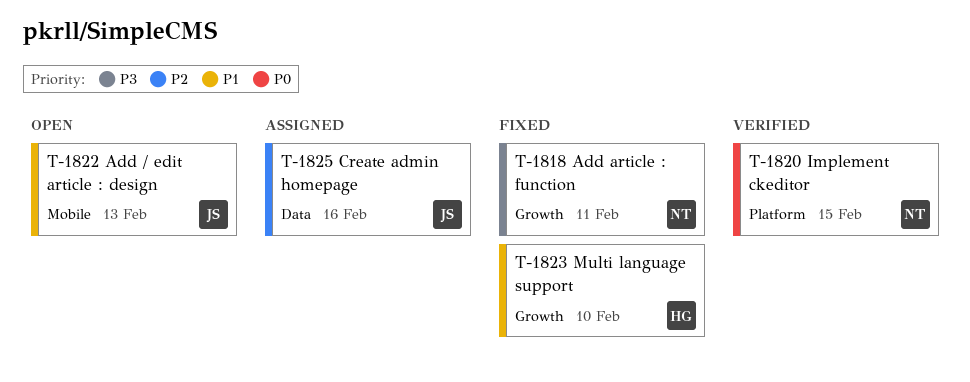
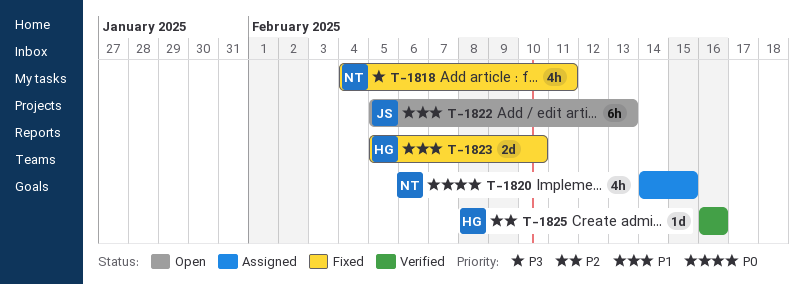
T-1820, status: Verified -> Assigned
T-1825, status: Assigned -> Verified
T-1825, owner: JS -> HG

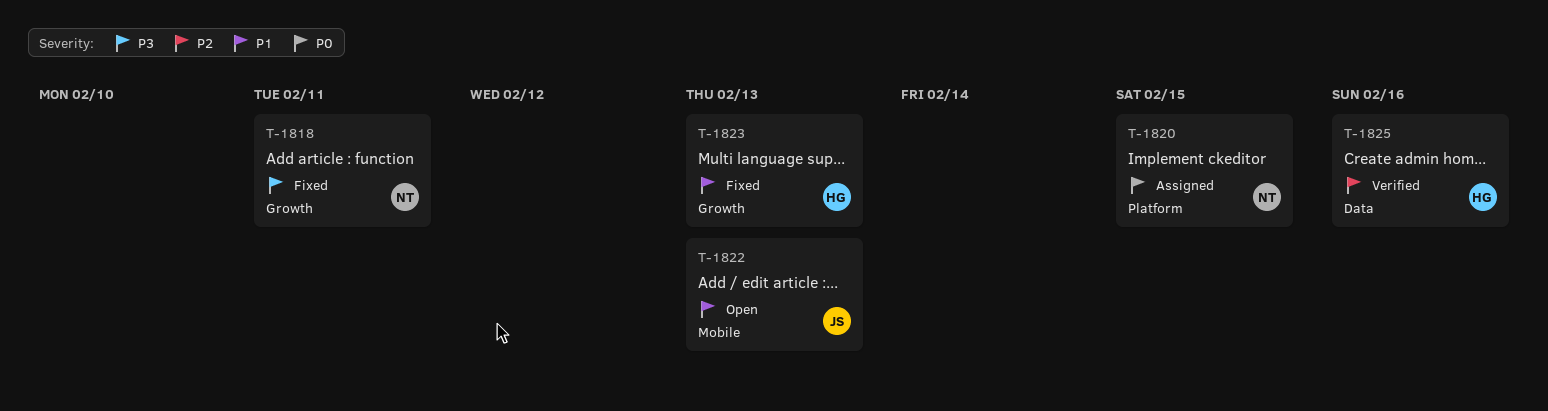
T-1823, due: Feb 10 -> Feb 13

